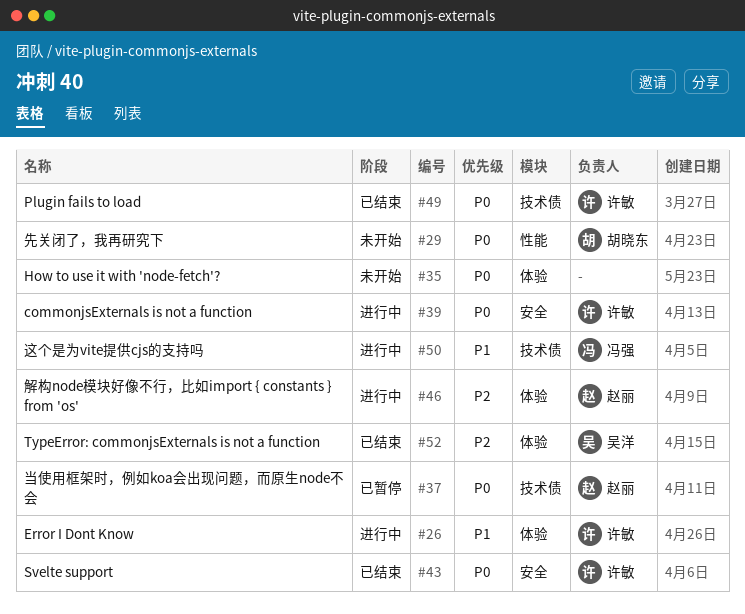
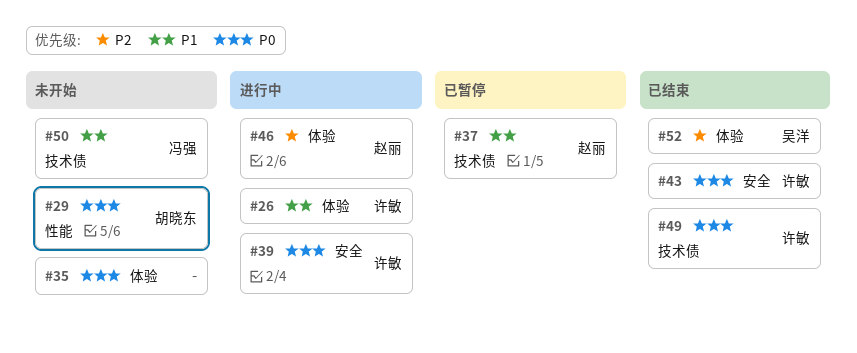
#37, priority: P0 -> P1
#50, status: 进行中 -> 未开始

